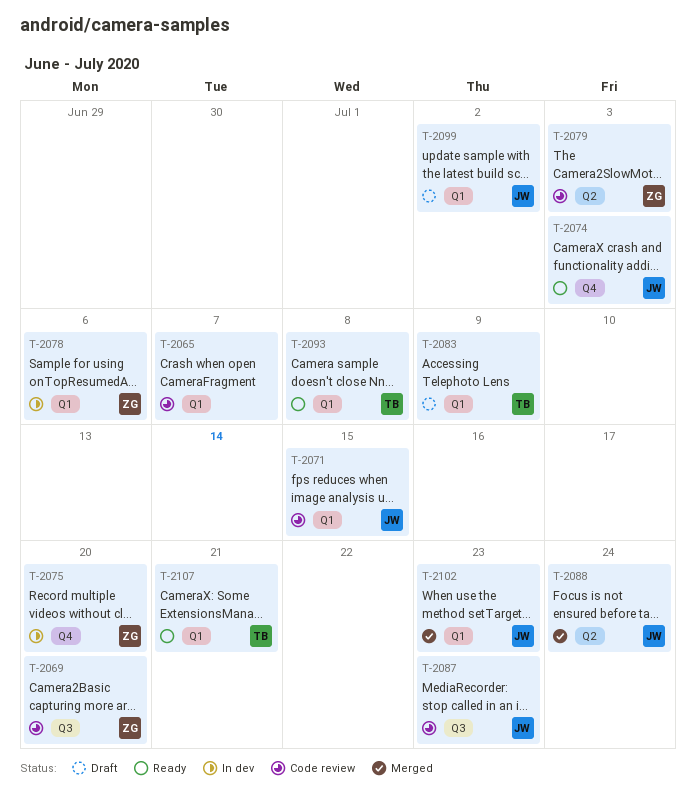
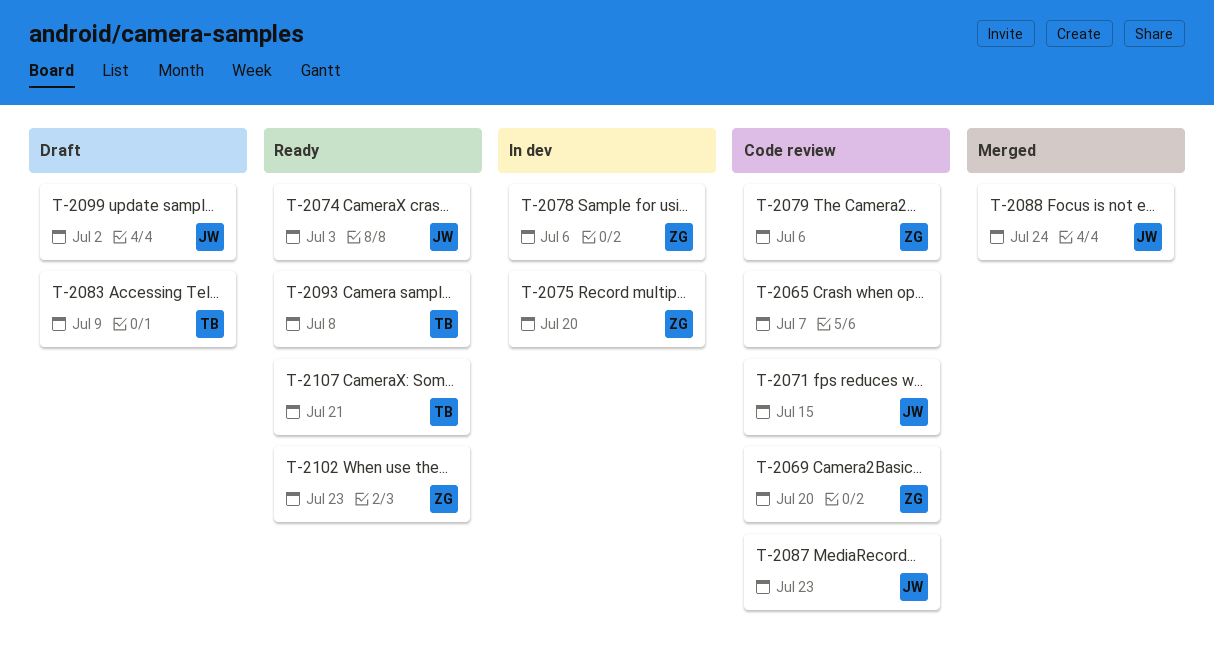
T-2079, due: Jul 3 -> Jul 6
T-2102, status: Merged -> Ready
T-2102, owner: JW -> ZG

